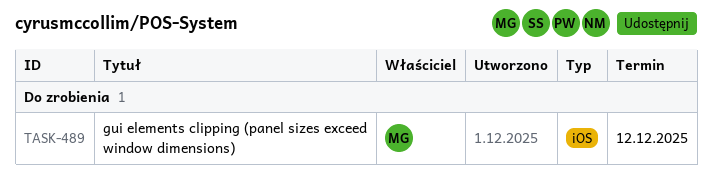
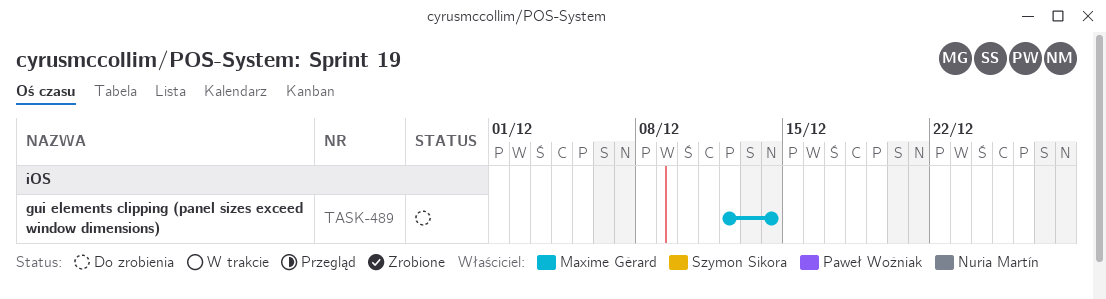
TASK-489, due: Dec 12 -> Dec 14

